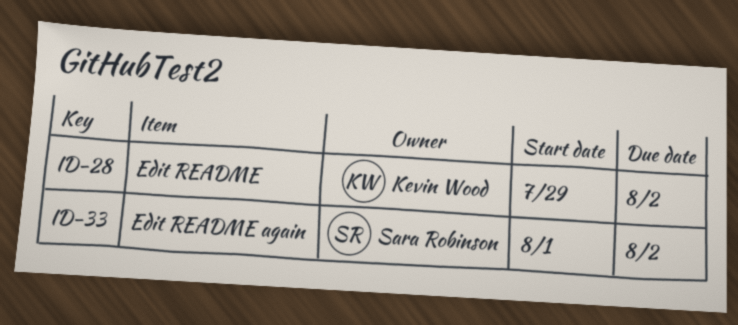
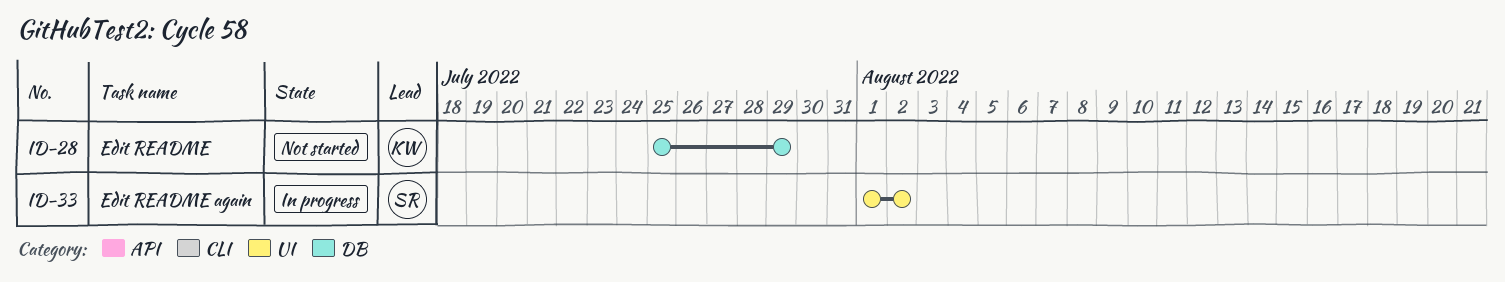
ID-28, start: Jul 29 -> Jul 25
ID-28, due: Aug 2 -> Jul 29

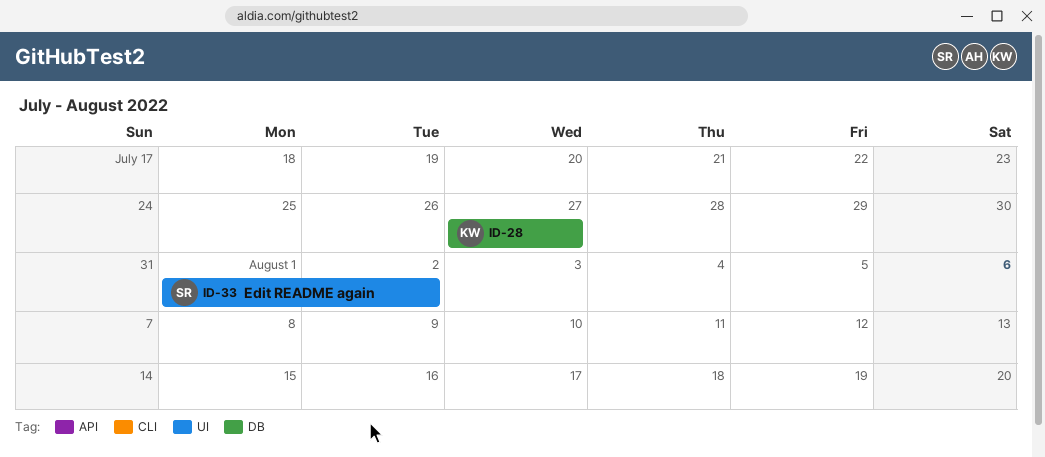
ID-28, start: Jul 25 -> Jul 27
ID-28, due: Jul 29 -> Jul 27

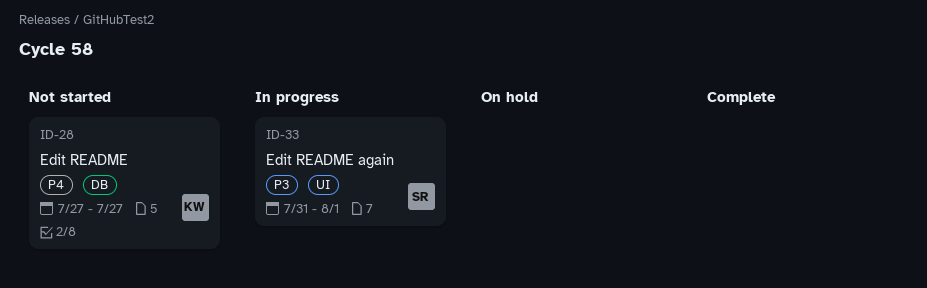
ID-33, start: Aug 1 -> Jul 31
ID-33, due: Aug 2 -> Aug 1

